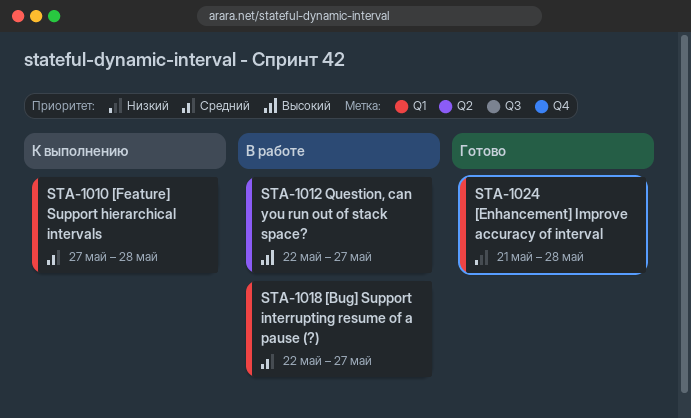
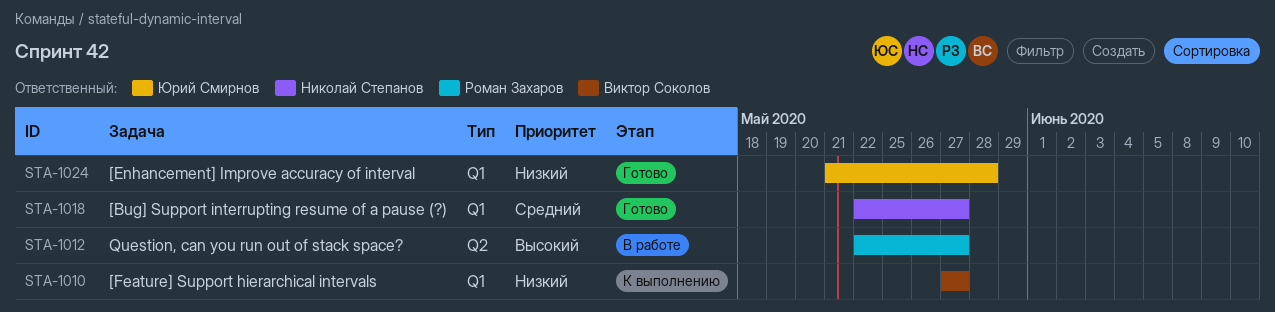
STA-1010, priority: Средний -> Низкий
STA-1010, due: May 28 -> May 27
STA-1018, status: В работе -> Готово

